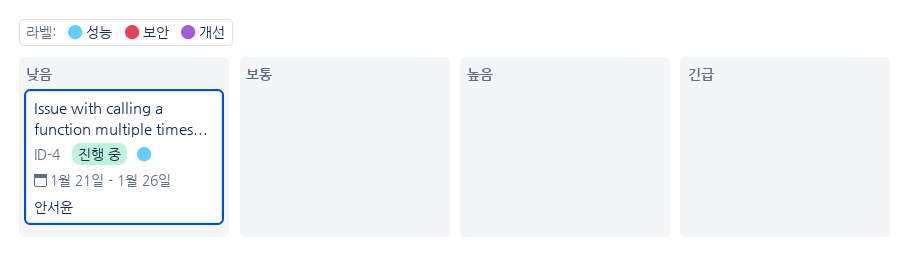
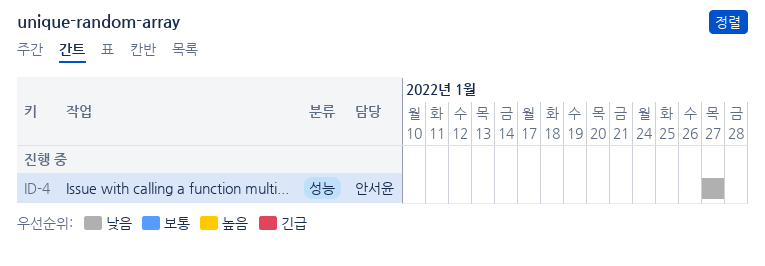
ID-4, start: Jan 21 -> Jan 27
ID-4, due: Jan 26 -> Jan 27

